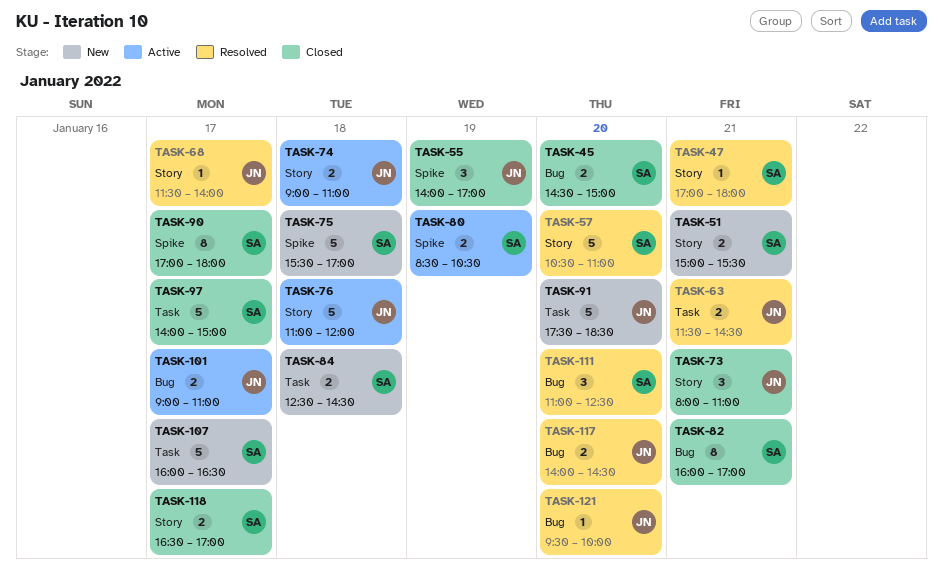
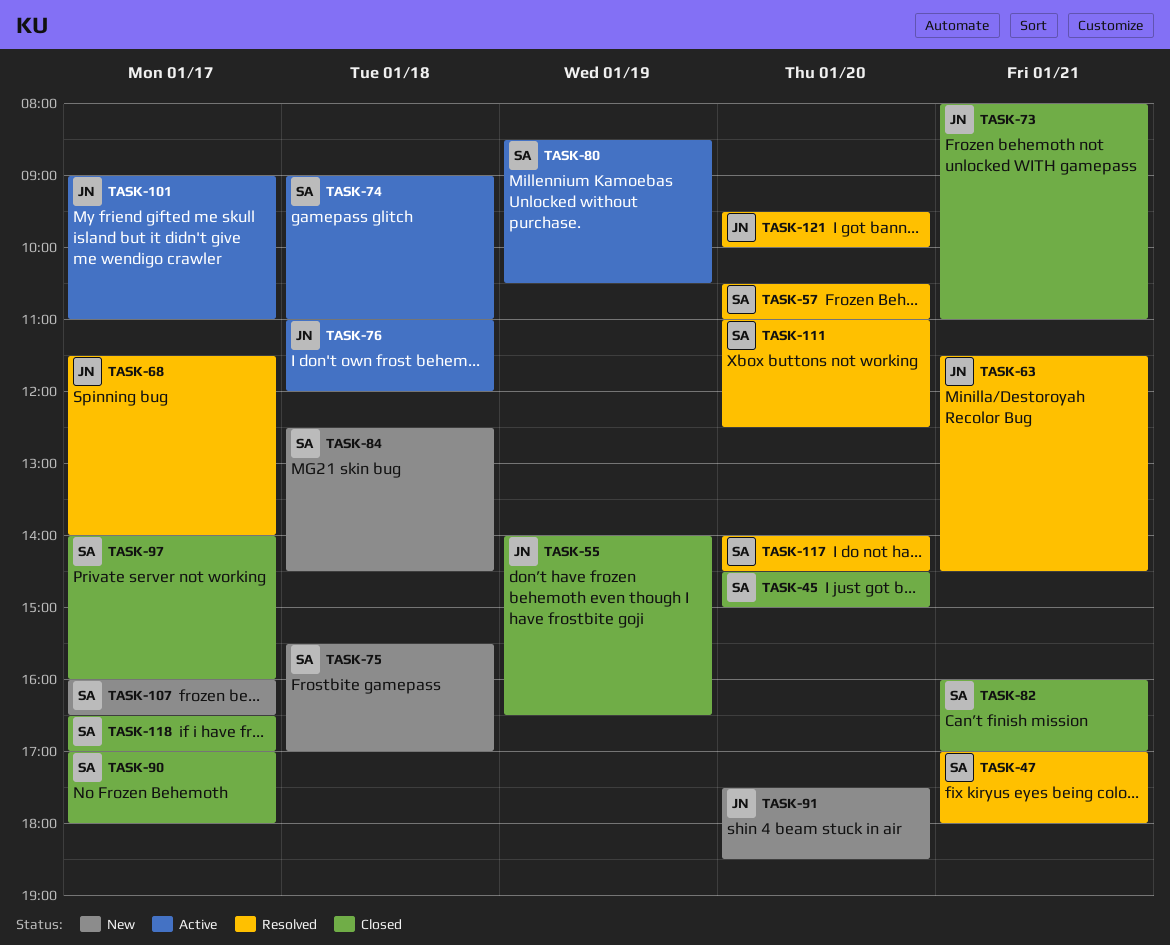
TASK-51: present -> none
TASK-55, ends: 17:00 -> 16:30
TASK-74, owner: JN -> SA
TASK-97, ends: 15:00 -> 16:00
TASK-117, owner: JN -> SA

